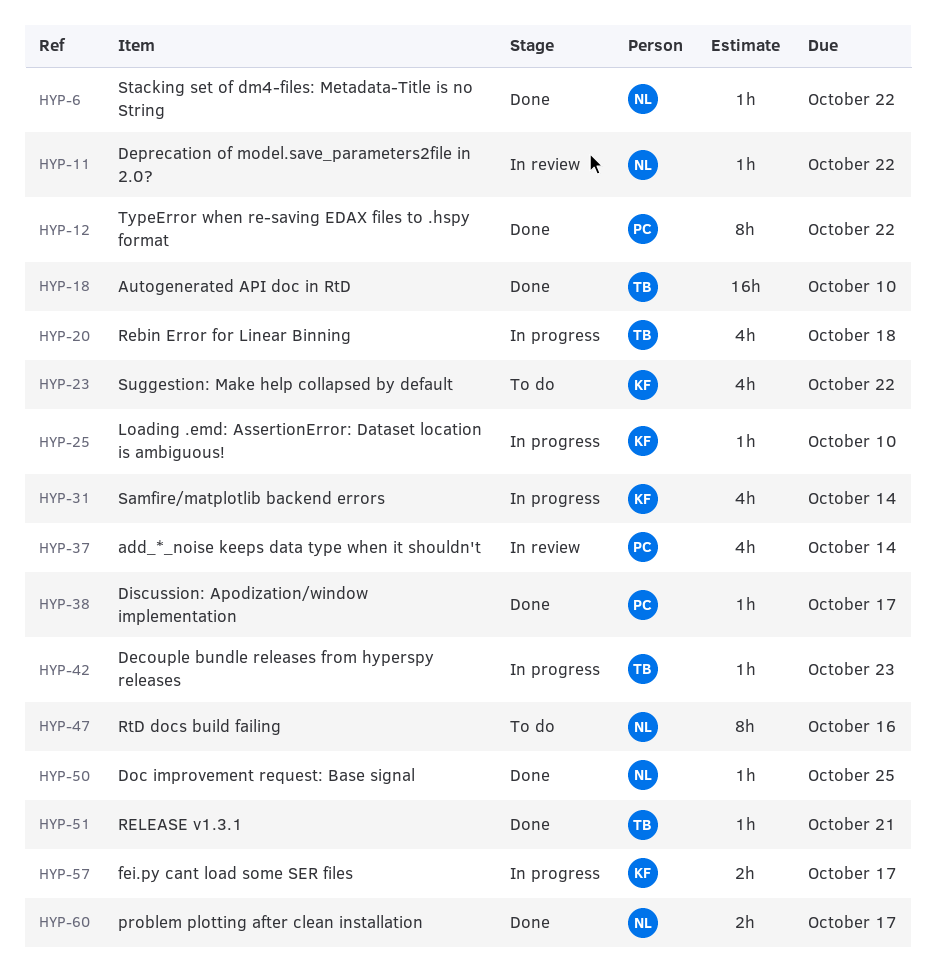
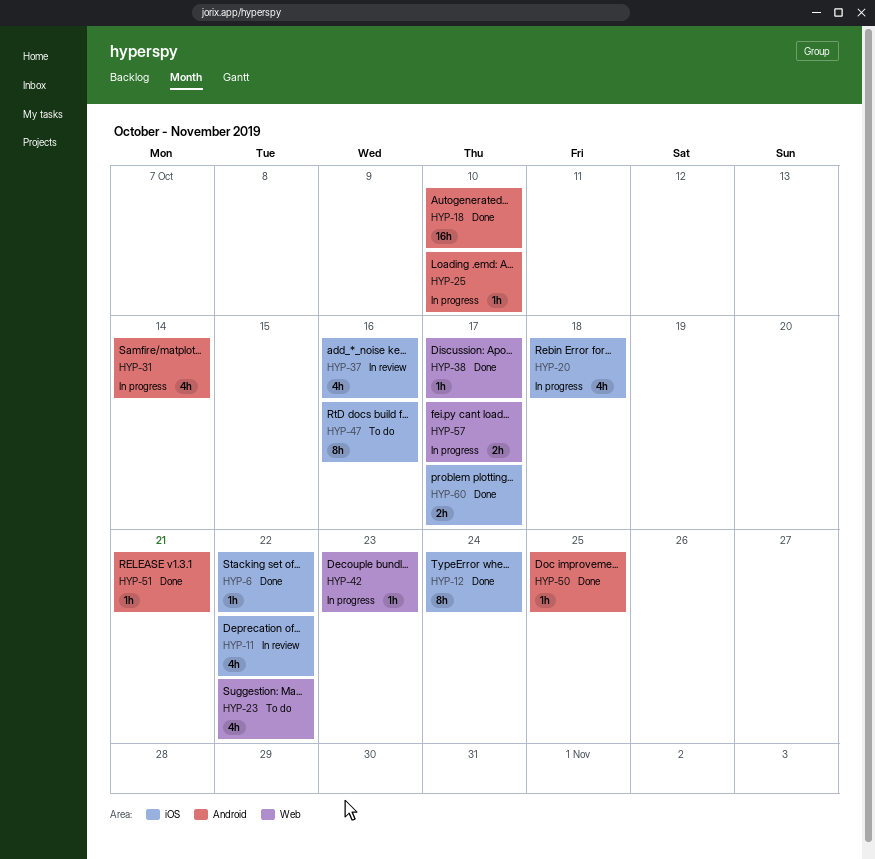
HYP-11, estimate: 1h -> 4h
HYP-12, due: Oct 22 -> Oct 24
HYP-37, due: Oct 14 -> Oct 16

